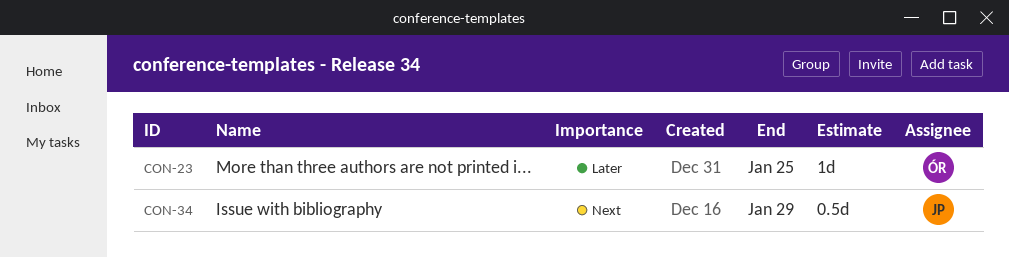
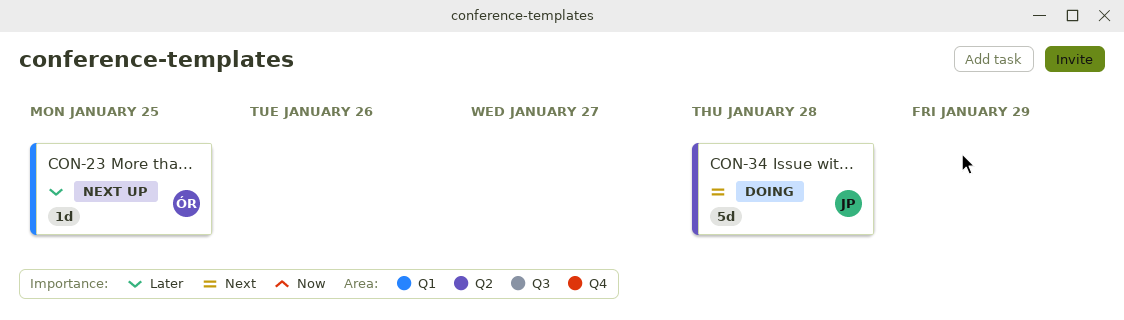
CON-34, estimate: 0.5d -> 5d
CON-34, due: Jan 29 -> Jan 28

